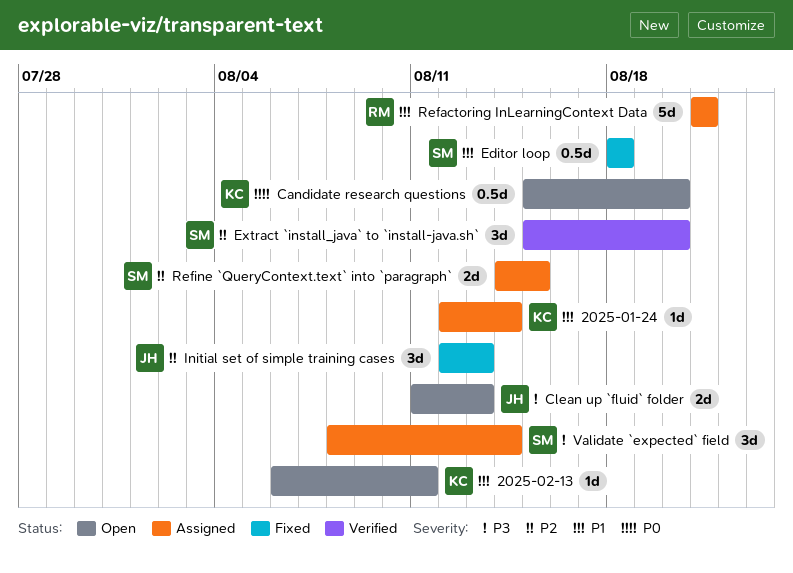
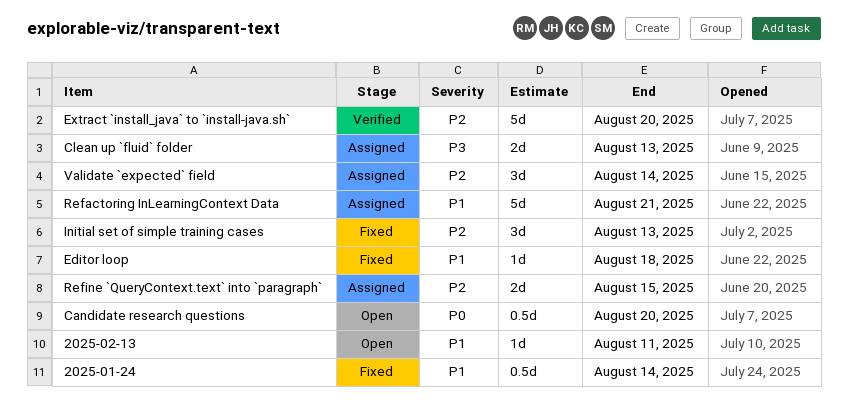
2025-01-24, status: Assigned -> Fixed
2025-01-24, estimate: 1d -> 0.5d
Clean up `fluid` folder, status: Open -> Assigned
Editor loop, estimate: 0.5d -> 1d
Extract `install_java` to `install-java.sh`, estimate: 3d -> 5d
Validate `expected` field, priority: P3 -> P2

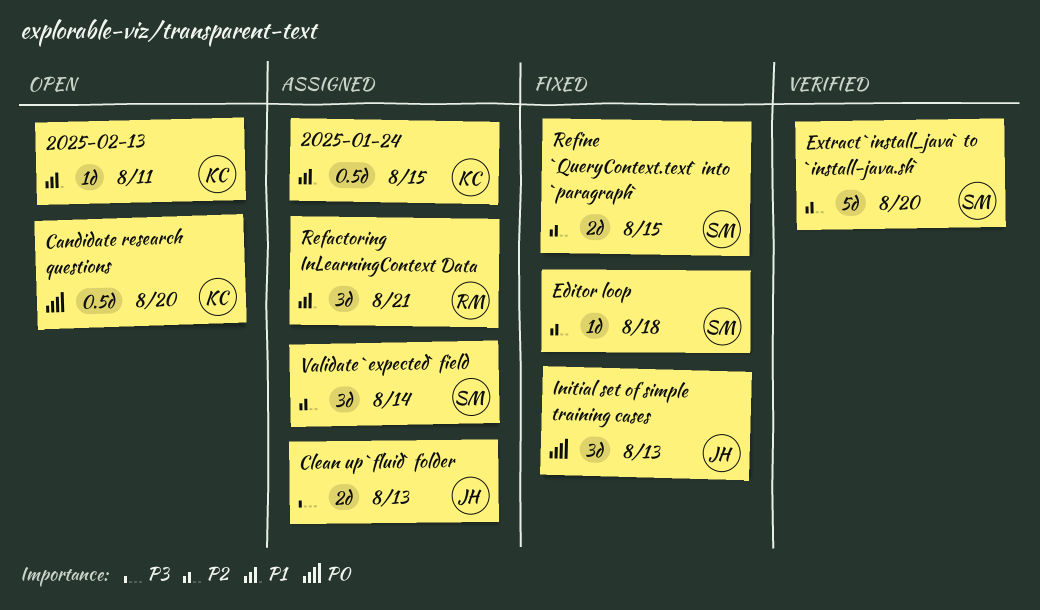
2025-01-24, status: Fixed -> Assigned
2025-01-24, due: Aug 14 -> Aug 15
Editor loop, priority: P1 -> P2
Initial set of simple training cases, priority: P2 -> P0
Refactoring InLearningContext Data, estimate: 5d -> 3d
Refine `QueryContext.text` into `paragraph`, status: Assigned -> Fixed

